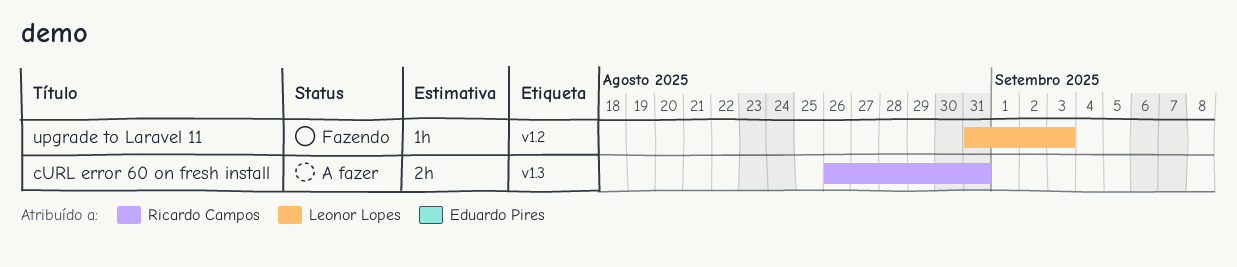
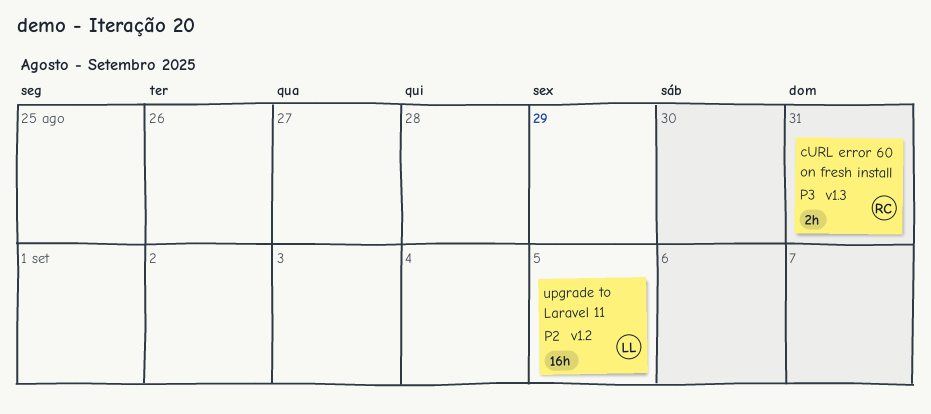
upgrade to Laravel 11, estimate: 1h -> 16h
upgrade to Laravel 11, due: Sep 3 -> Sep 5

